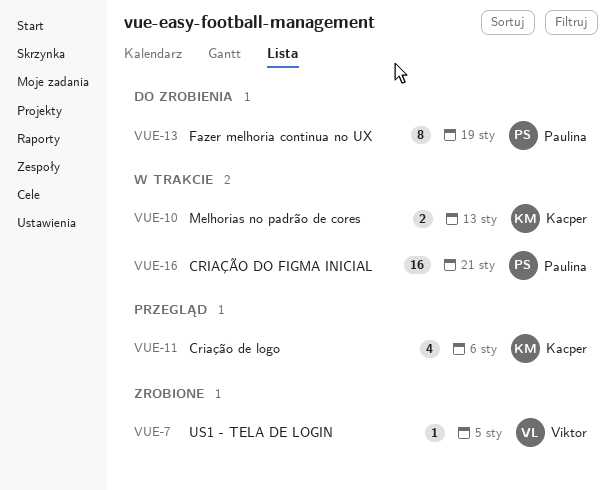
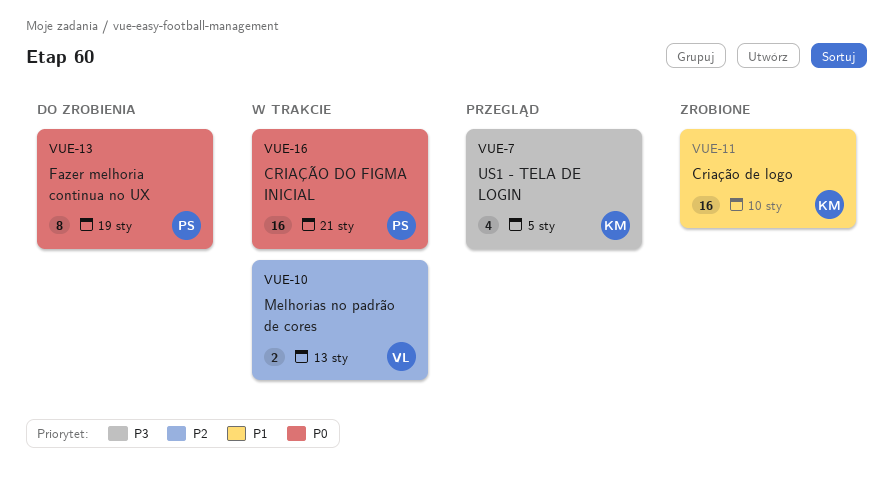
VUE-7, status: Zrobione -> Przegląd
VUE-7, owner: Viktor -> Kacper
VUE-7, estimate: 1 -> 4
VUE-10, owner: Kacper -> Viktor
VUE-11, status: Przegląd -> Zrobione
VUE-11, estimate: 4 -> 16
VUE-11, due: Jan 6 -> Jan 10

